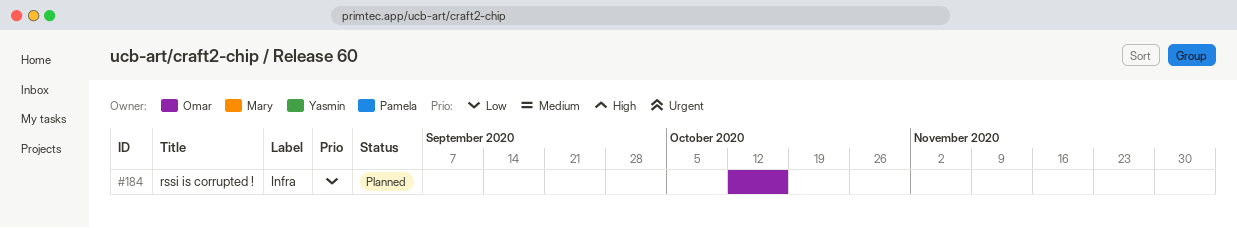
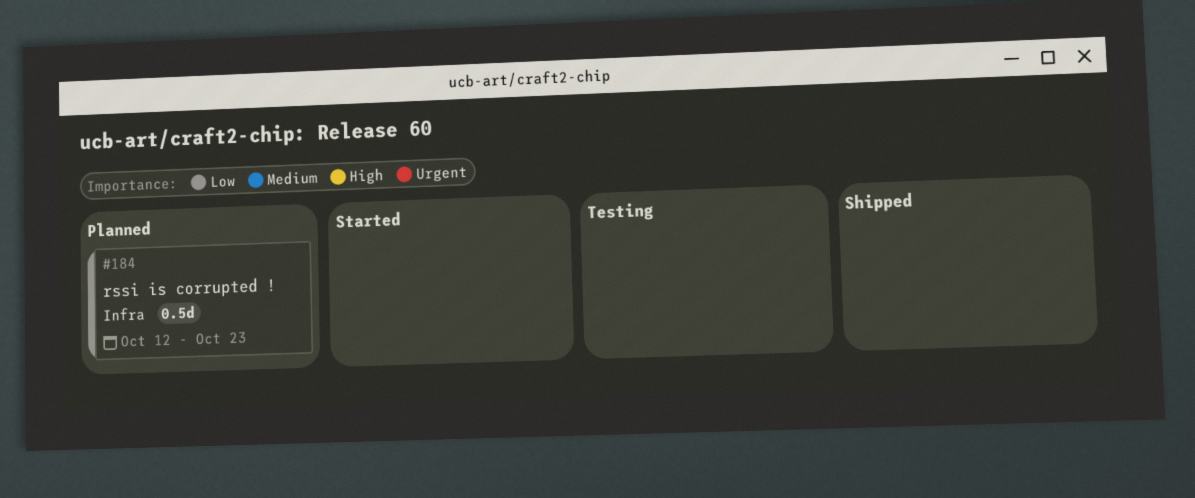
#184, due: Oct 16 -> Oct 23

